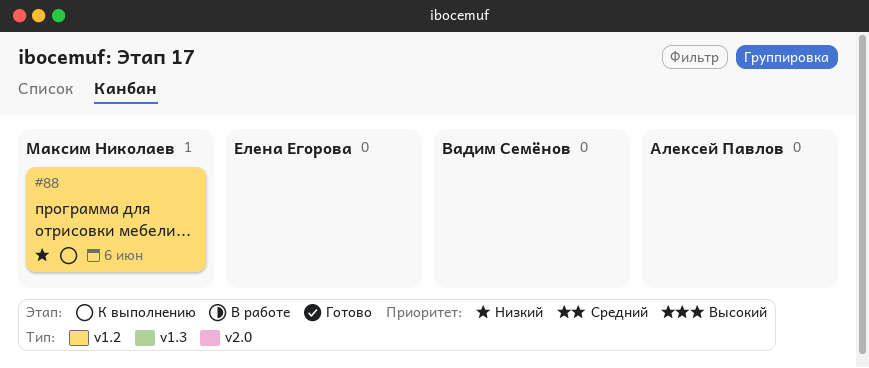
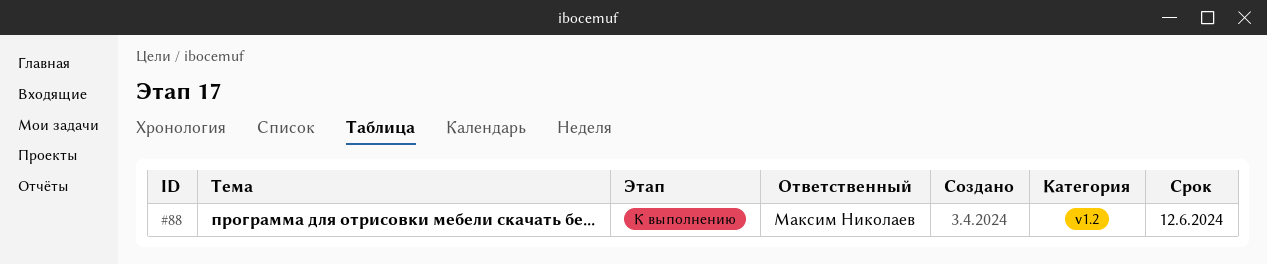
#88, due: Jun 6 -> Jun 12

